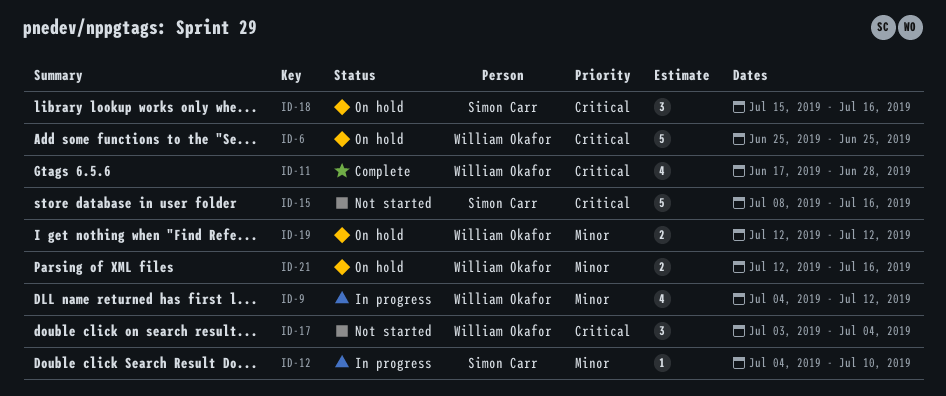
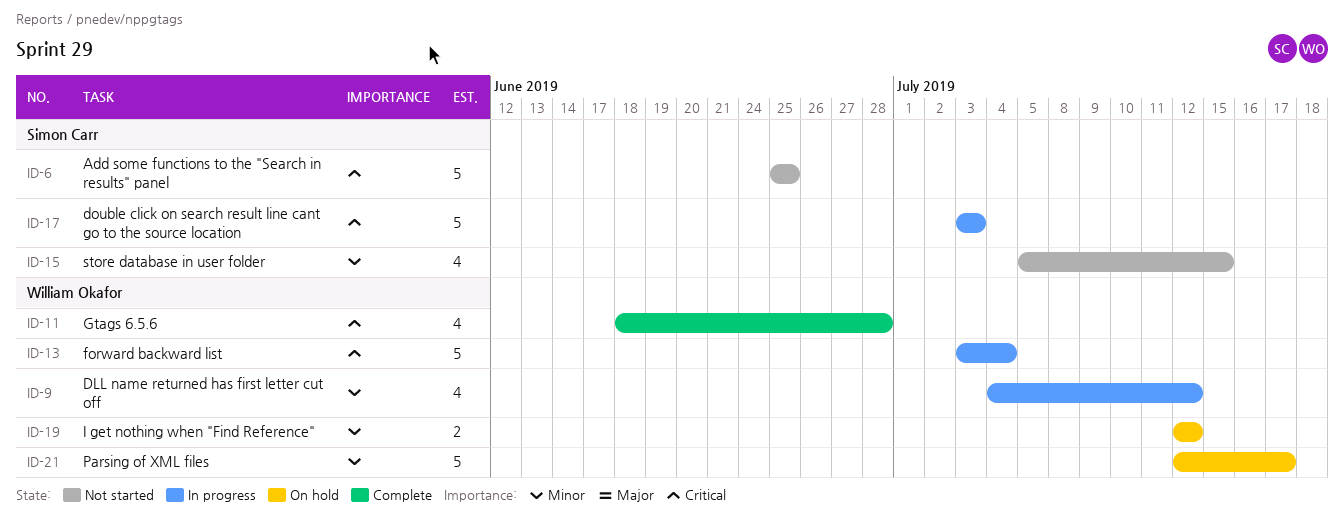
ID-6, status: On hold -> Not started
ID-6, owner: William Okafor -> Simon Carr
ID-11, start: Jun 17 -> Jun 18
ID-12: present -> none
ID-13: none -> present
ID-15, priority: Critical -> Minor
ID-15, estimate: 5 -> 4
ID-15, start: Jul 8 -> Jul 5
ID-15, due: Jul 16 -> Jul 15
ID-17, status: Not started -> In progress
ID-17, owner: William Okafor -> Simon Carr
ID-17, estimate: 3 -> 5
ID-17, due: Jul 4 -> Jul 3
ID-18: present -> none
ID-21, estimate: 2 -> 5
ID-21, due: Jul 16 -> Jul 17

